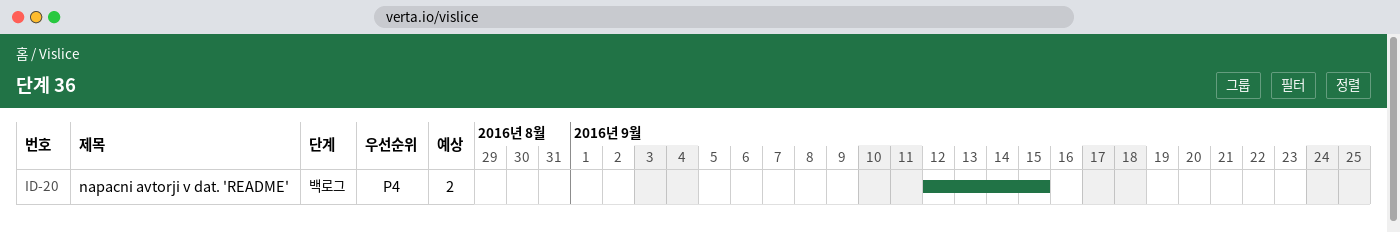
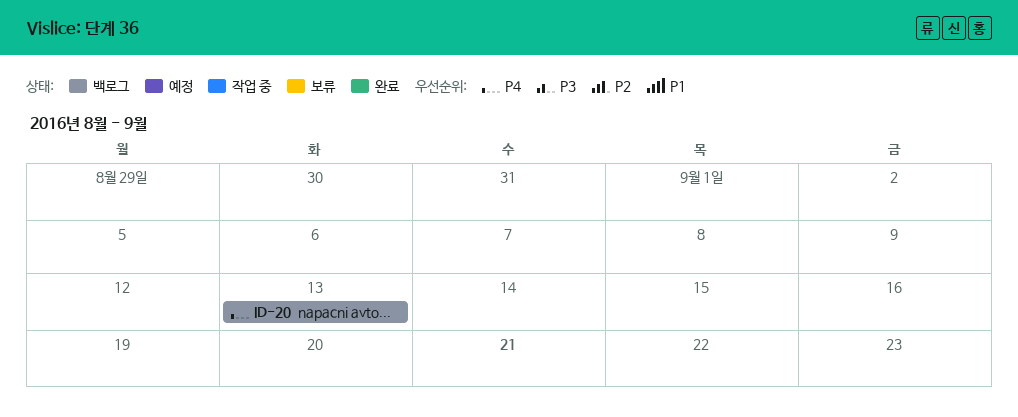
ID-20, start: Sep 12 -> Sep 13
ID-20, due: Sep 15 -> Sep 13

